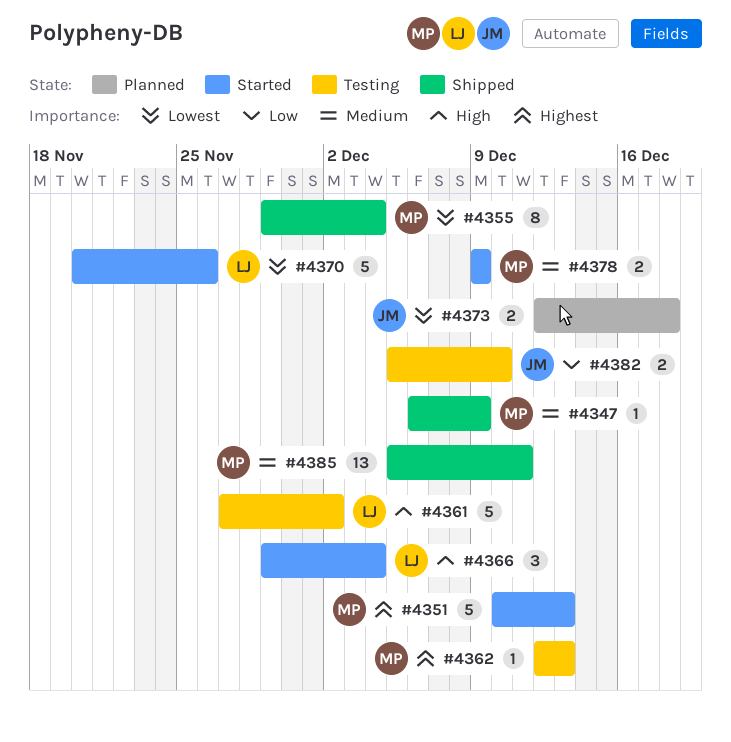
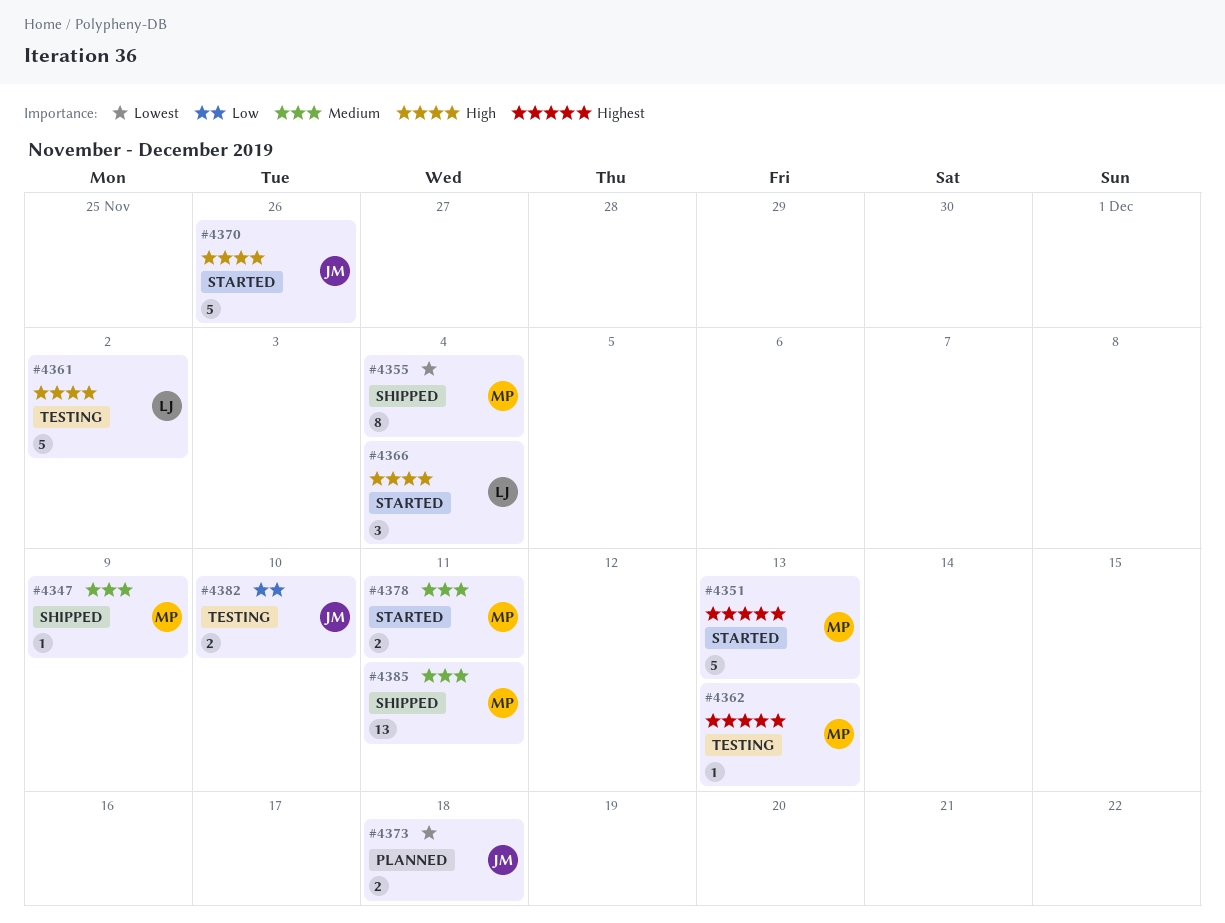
#4370, owner: LJ -> JM
#4370, priority: Lowest -> High
#4378, due: Dec 9 -> Dec 11

